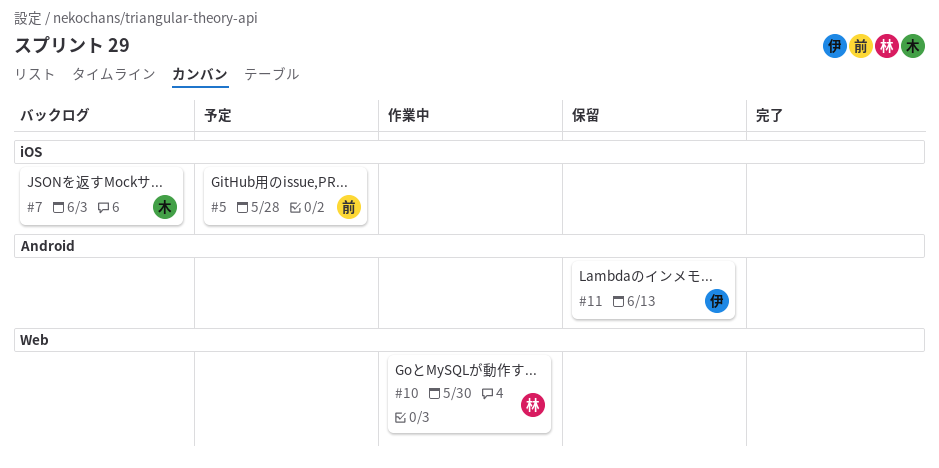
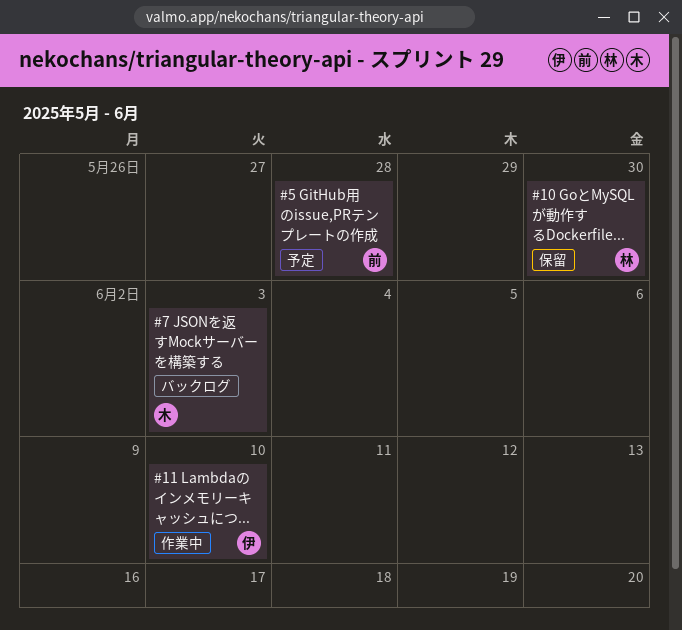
#10, status: 作業中 -> 保留
#11, status: 保留 -> 作業中
#11, due: Jun 13 -> Jun 10

